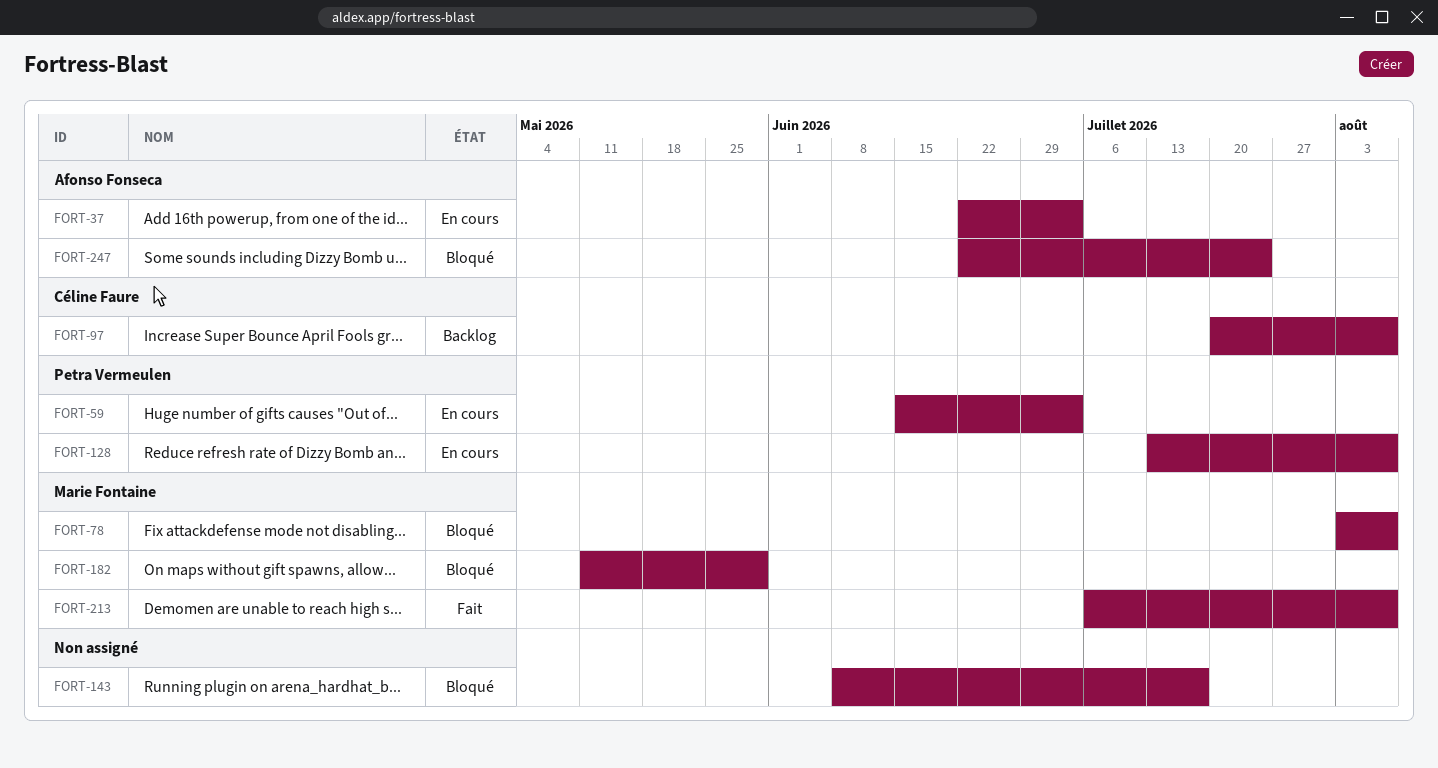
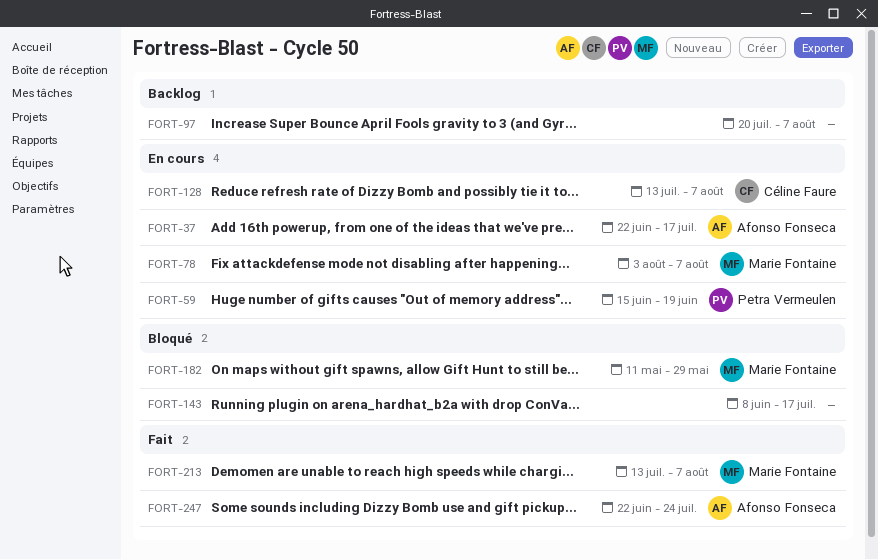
FORT-37, due: Jul 3 -> Jul 17
FORT-59, due: Jul 3 -> Jun 19
FORT-78, status: Bloqué -> En cours
FORT-97, owner: Céline Faure -> none
FORT-128, owner: Petra Vermeulen -> Céline Faure
FORT-213, start: Jul 6 -> Jul 13
FORT-247, status: Bloqué -> Fait

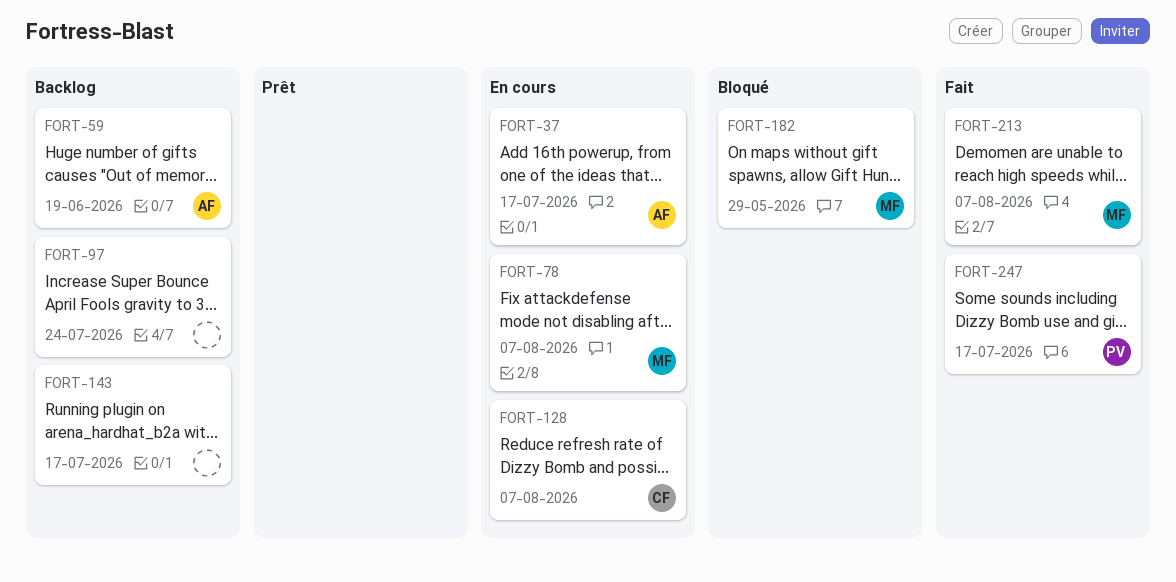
FORT-59, status: En cours -> Backlog
FORT-59, owner: Petra Vermeulen -> Afonso Fonseca
FORT-97, due: Aug 7 -> Jul 24
FORT-143, status: Bloqué -> Backlog
FORT-247, owner: Afonso Fonseca -> Petra Vermeulen
FORT-247, due: Jul 24 -> Jul 17

